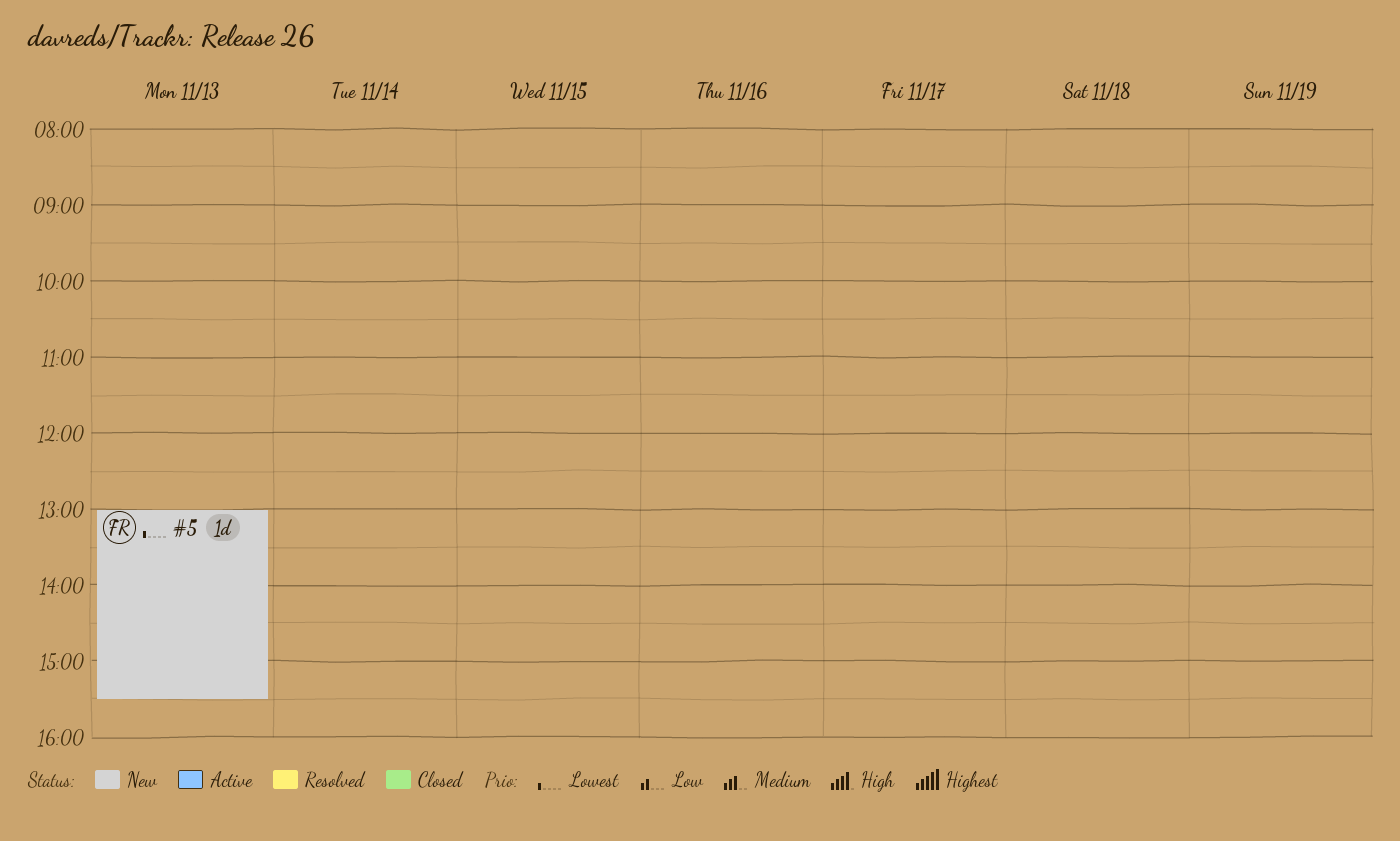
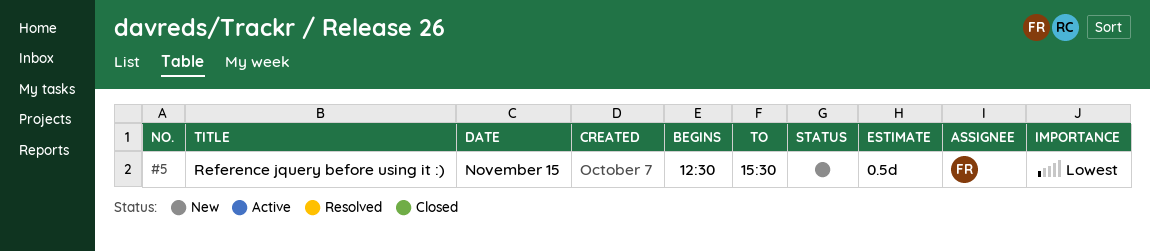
#5, estimate: 1d -> 0.5d
#5, day: Nov 13 -> Nov 15
#5, begins: 13:00 -> 12:30

